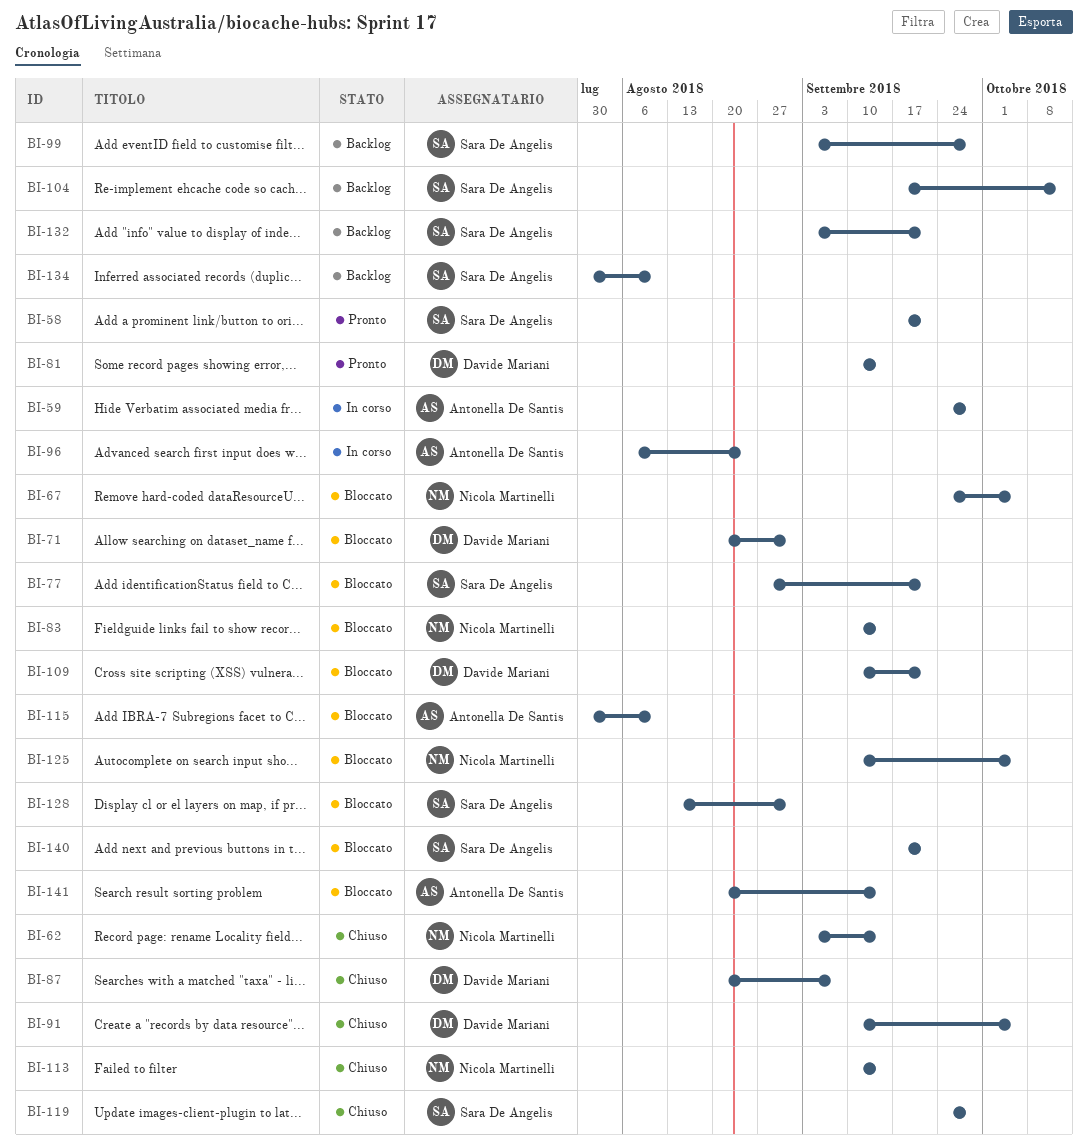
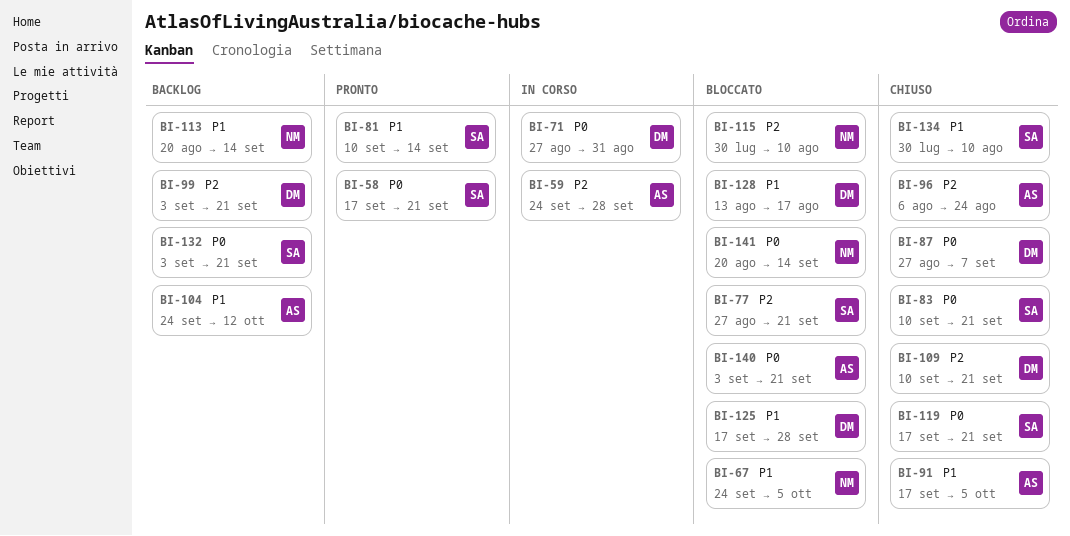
BI-62: present -> none
BI-71, status: Bloccato -> In corso
BI-71, start: Aug 20 -> Aug 27
BI-81, owner: Davide Mariani -> Sara De Angelis
BI-83, status: Bloccato -> Chiuso
BI-83, owner: Nicola Martinelli -> Sara De Angelis
BI-83, due: Sep 14 -> Sep 21
BI-87, start: Aug 20 -> Aug 27
BI-91, owner: Davide Mariani -> Antonella De Santis
BI-91, start: Sep 10 -> Sep 17
BI-96, status: In corso -> Chiuso
BI-99, owner: Sara De Angelis -> Davide Mariani
BI-99, due: Sep 28 -> Sep 21
BI-104, owner: Sara De Angelis -> Antonella De Santis
BI-104, start: Sep 17 -> Sep 24
BI-109, status: Bloccato -> Chiuso
BI-113, status: Chiuso -> Backlog
BI-113, start: Sep 10 -> Aug 20
BI-115, owner: Antonella De Santis -> Nicola Martinelli
BI-119, start: Sep 24 -> Sep 17
BI-119, due: Sep 28 -> Sep 21
BI-125, owner: Nicola Martinelli -> Davide Mariani
BI-125, start: Sep 10 -> Sep 17
BI-125, due: Oct 5 -> Sep 28
BI-128, owner: Sara De Angelis -> Davide Mariani
BI-128, due: Aug 31 -> Aug 17
BI-134, status: Backlog -> Chiuso
BI-140, owner: Sara De Angelis -> Antonella De Santis
BI-140, start: Sep 17 -> Sep 3
BI-141, owner: Antonella De Santis -> Nicola Martinelli

